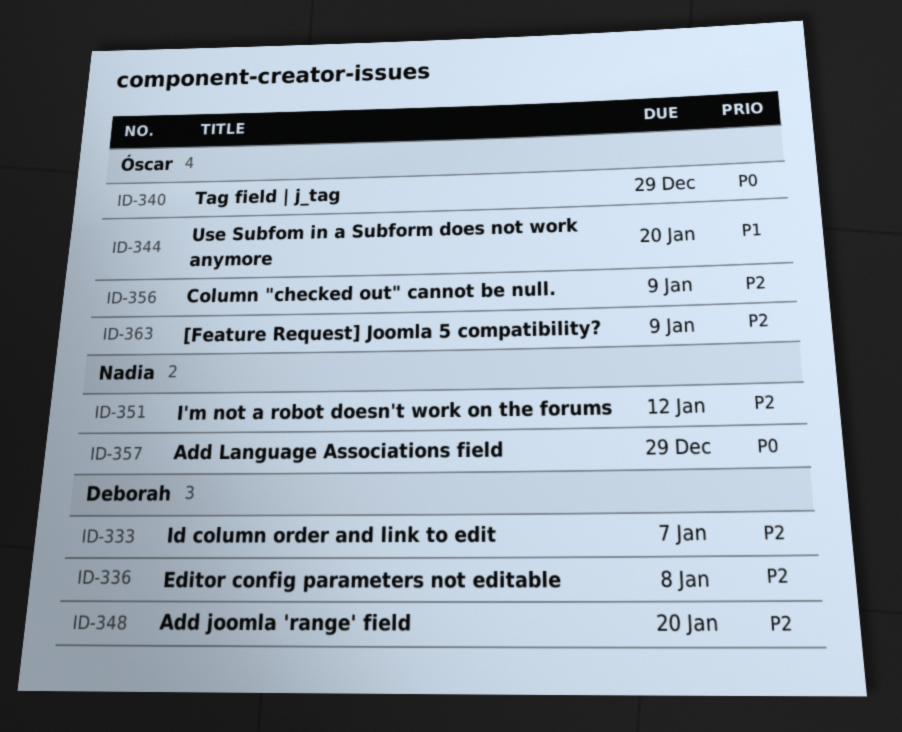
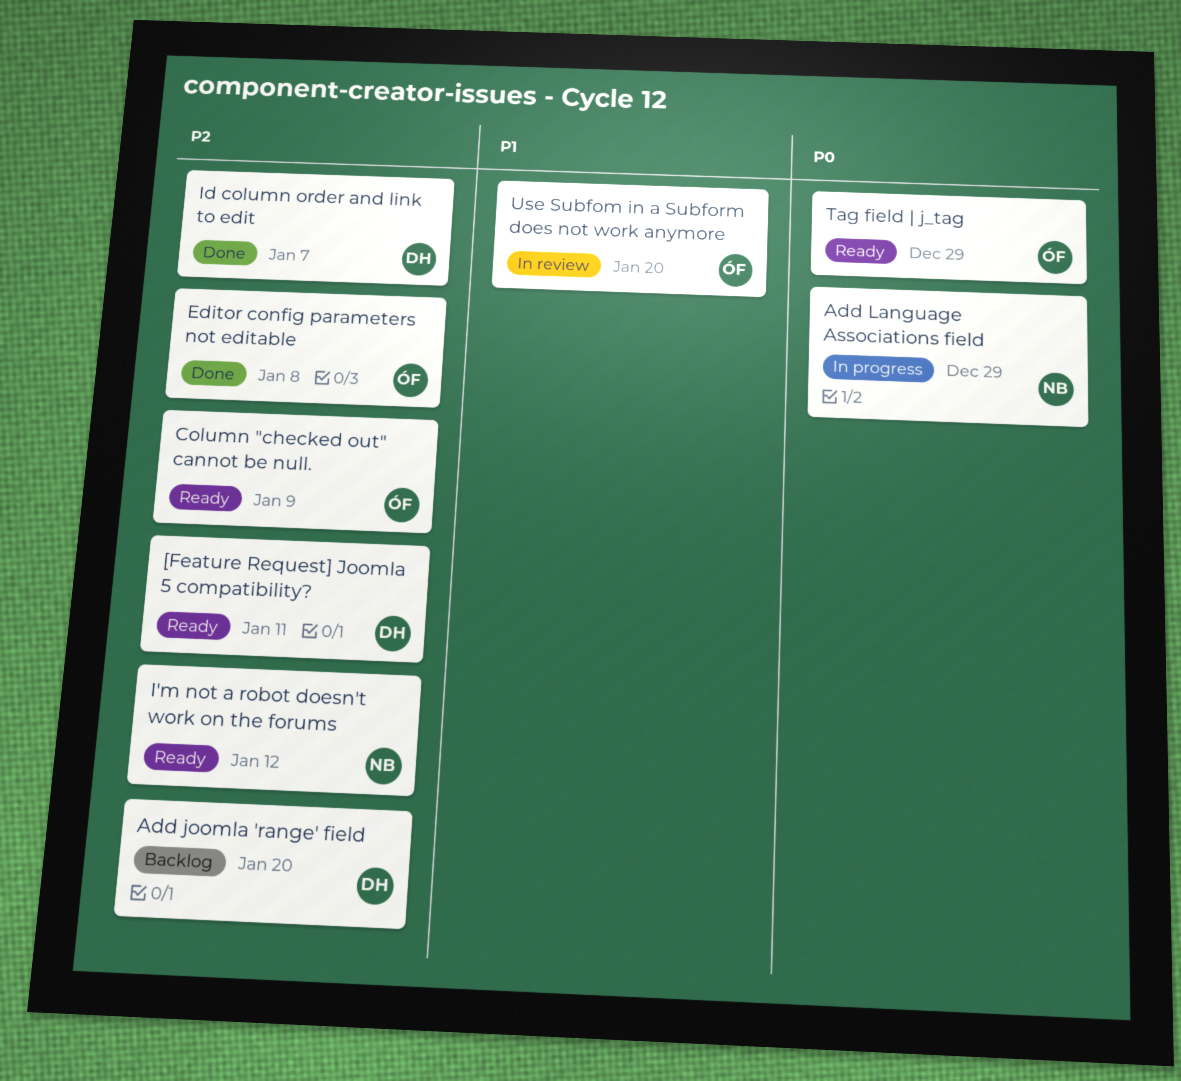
[Feature Request] Joomla 5 compatibility?, owner: Óscar -> Deborah
[Feature Request] Joomla 5 compatibility?, due: Jan 9 -> Jan 11
Editor config parameters not editable, owner: Deborah -> Óscar

